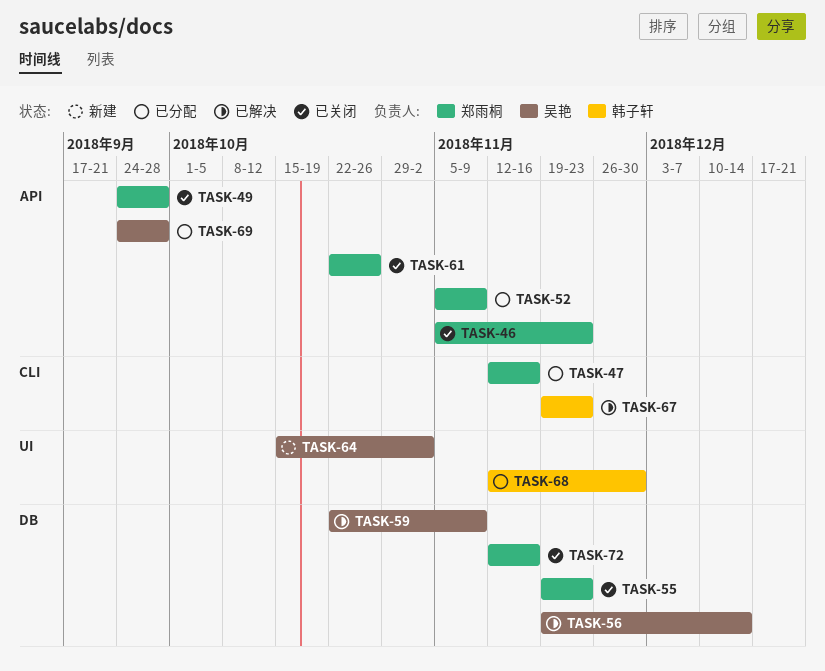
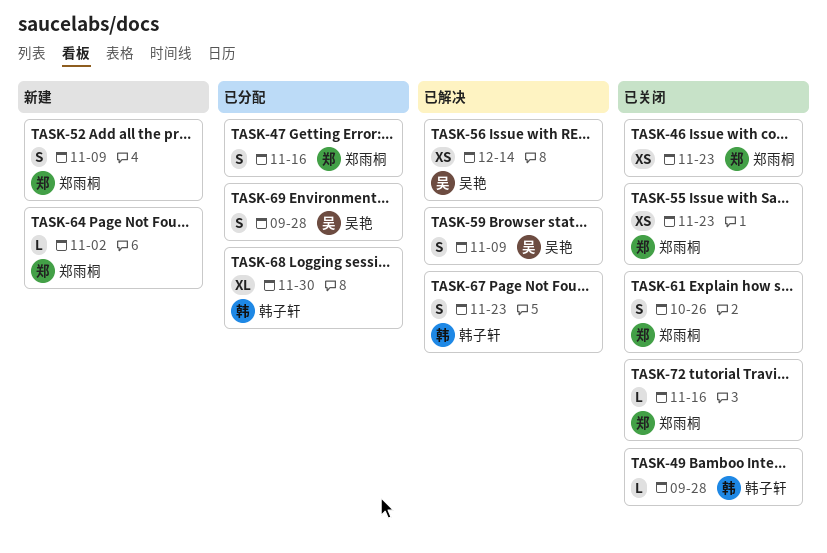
TASK-49, owner: 郑雨桐 -> 韩子轩
TASK-52, status: 已分配 -> 新建
TASK-64, owner: 吴艳 -> 郑雨桐

